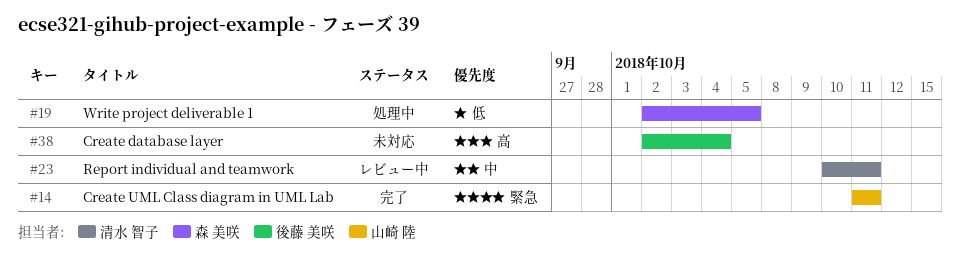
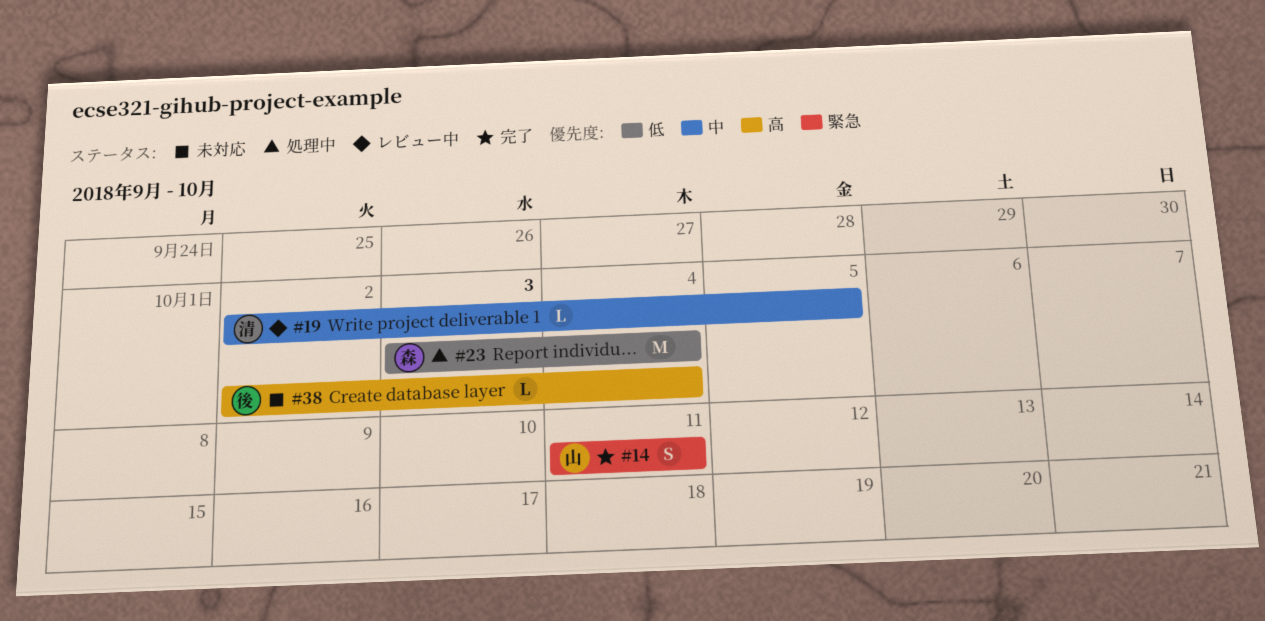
#19, status: 処理中 -> レビュー中
#19, owner: 森 美咲 -> 清水 智子
#19, priority: 低 -> 中
#23, status: レビュー中 -> 処理中
#23, owner: 清水 智子 -> 森 美咲
#23, priority: 中 -> 低
#23, start: Oct 10 -> Oct 3
#23, due: Oct 11 -> Oct 4

